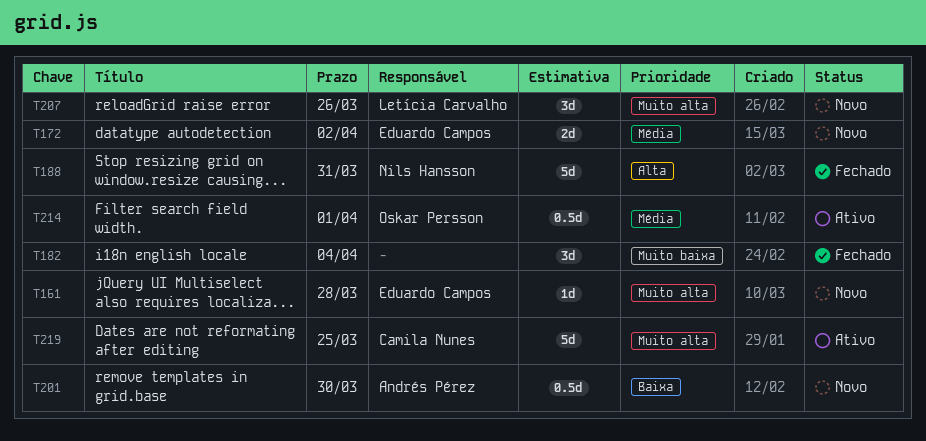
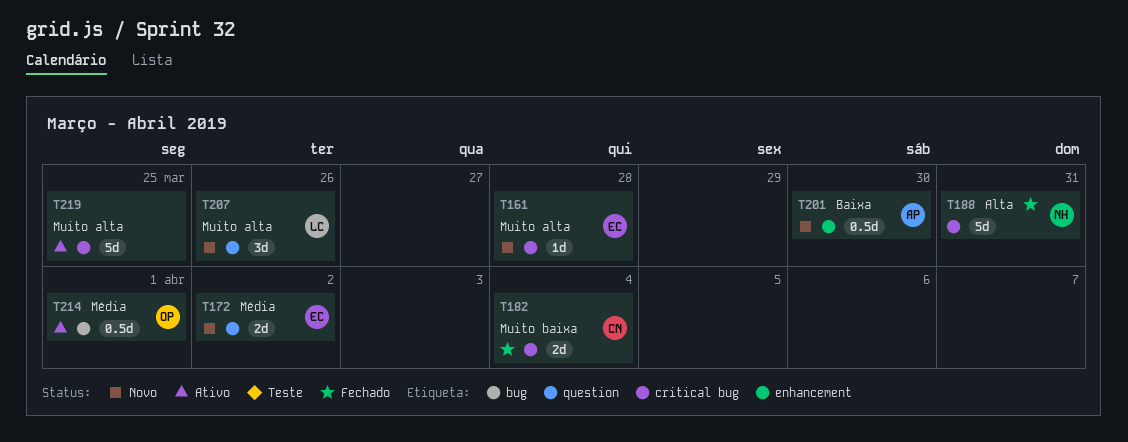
T182, owner: none -> Camila Nunes
T182, estimate: 3d -> 2d
T219, owner: Camila Nunes -> none

